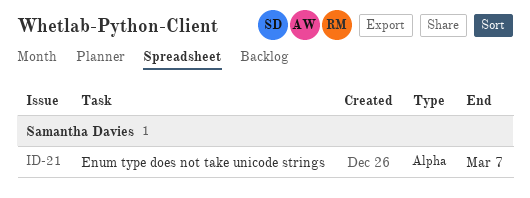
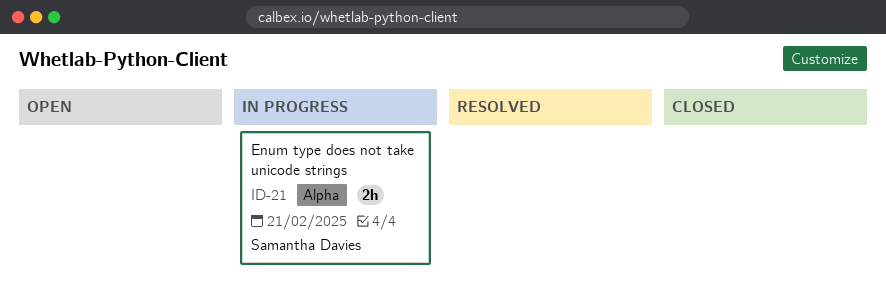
ID-21, due: Mar 7 -> Feb 21

